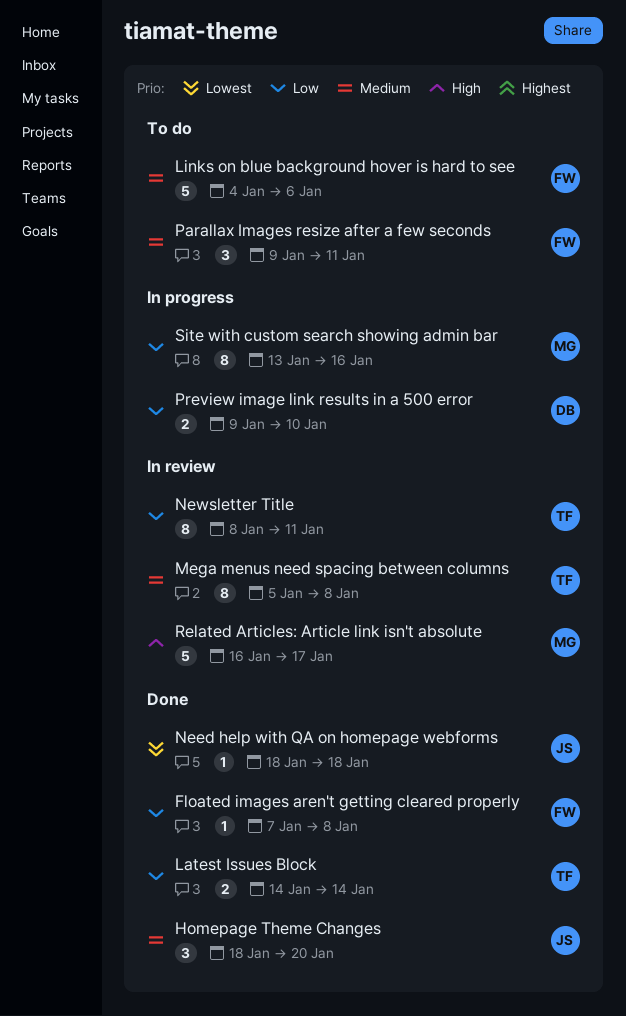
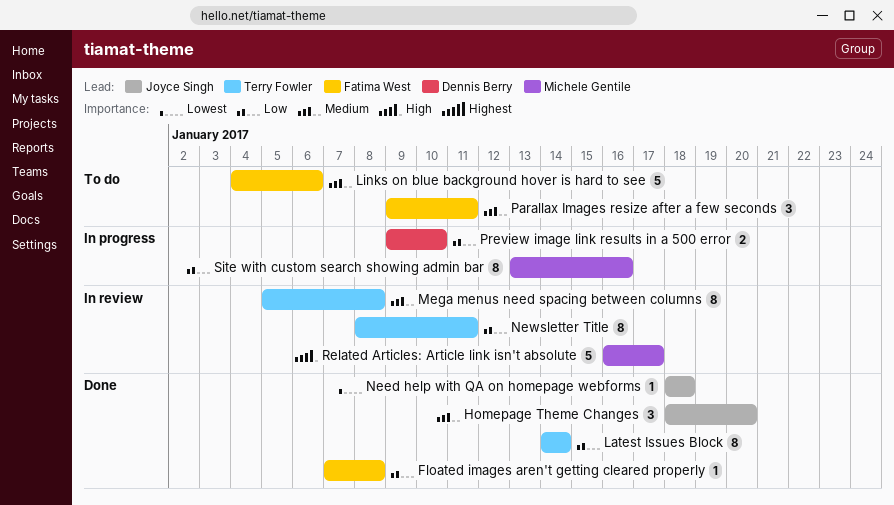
Latest Issues Block, estimate: 2 -> 8

